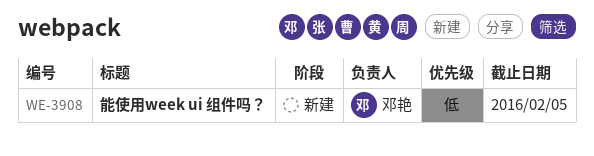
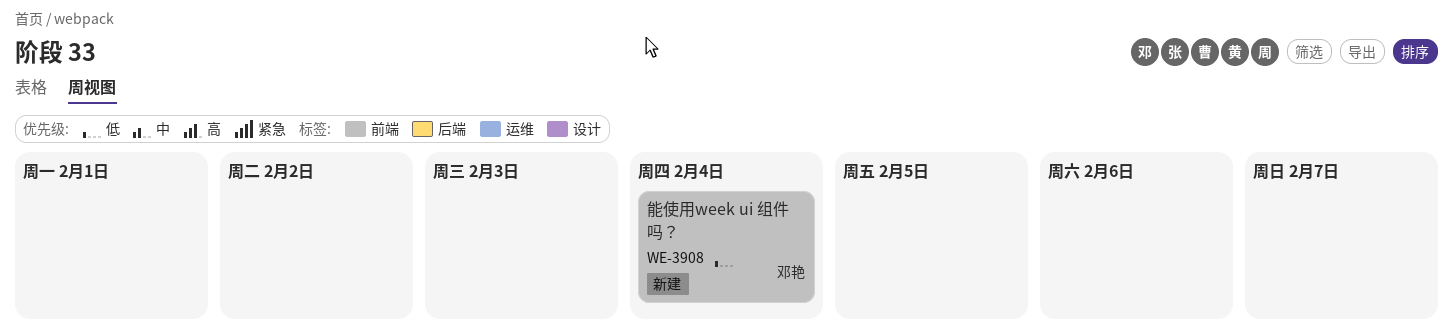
WE-3908, due: Feb 5 -> Feb 4

